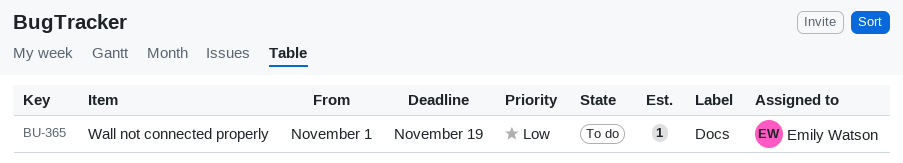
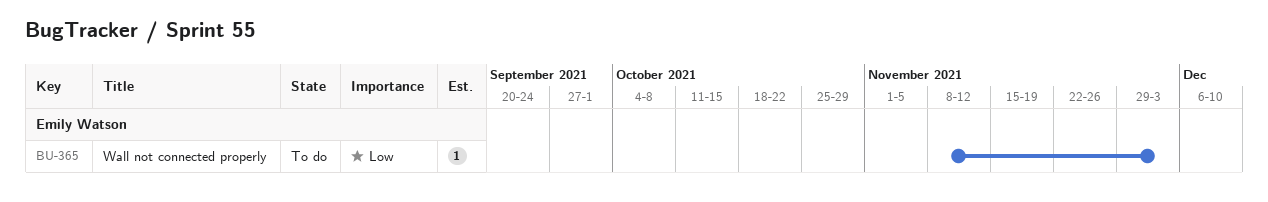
BU-365, start: Nov 1 -> Nov 8
BU-365, due: Nov 19 -> Dec 3

